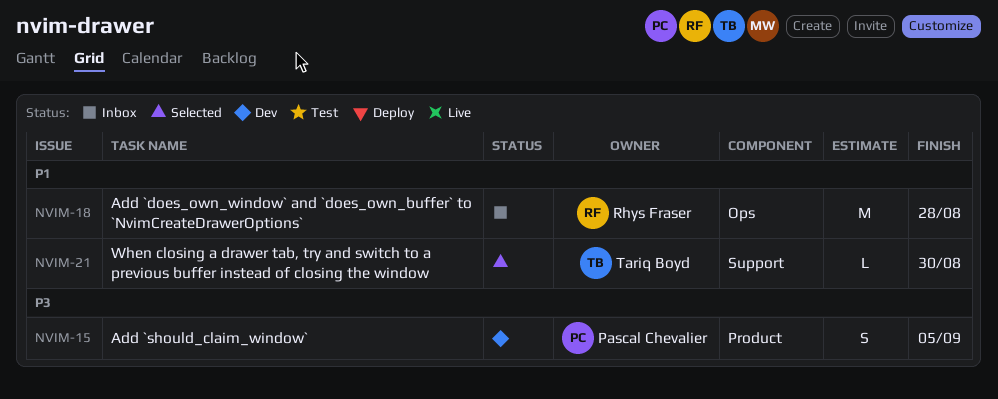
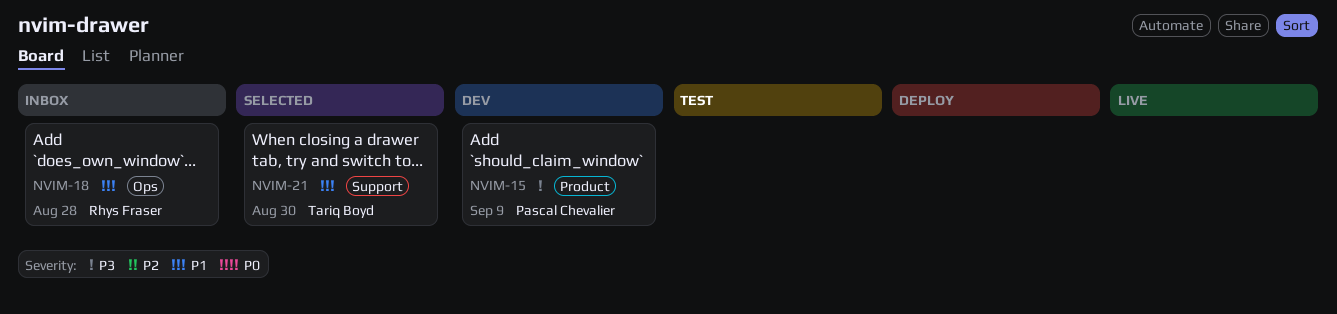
NVIM-15, due: Sep 5 -> Sep 9

